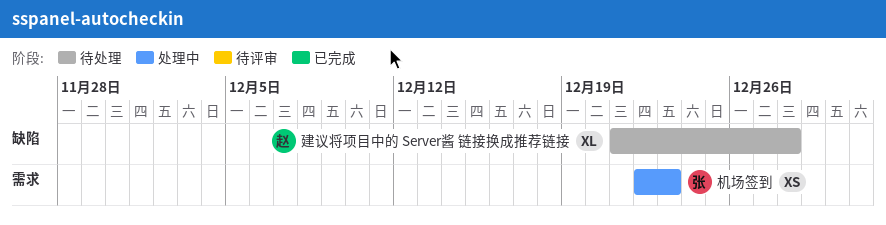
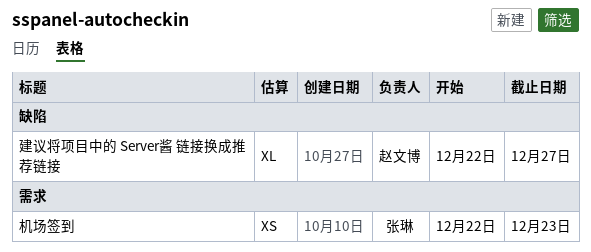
建议将项目中的 Server酱 链接换成推荐链接, start: Dec 21 -> Dec 22
建议将项目中的 Server酱 链接换成推荐链接, due: Dec 28 -> Dec 27

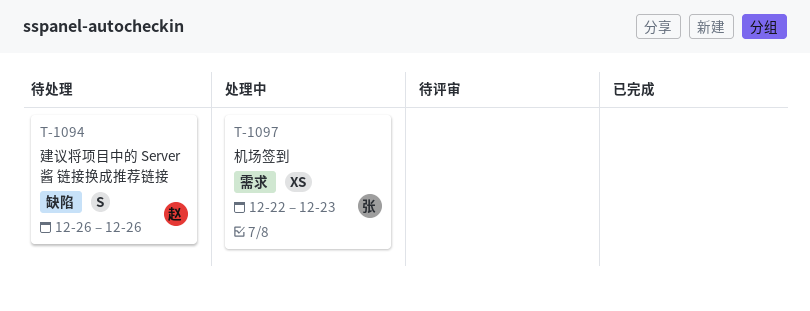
建议将项目中的 Server酱 链接换成推荐链接, estimate: XL -> S
建议将项目中的 Server酱 链接换成推荐链接, start: Dec 22 -> Dec 26
建议将项目中的 Server酱 链接换成推荐链接, due: Dec 27 -> Dec 26

